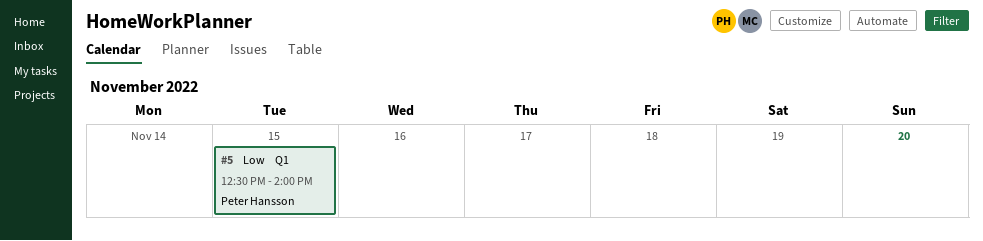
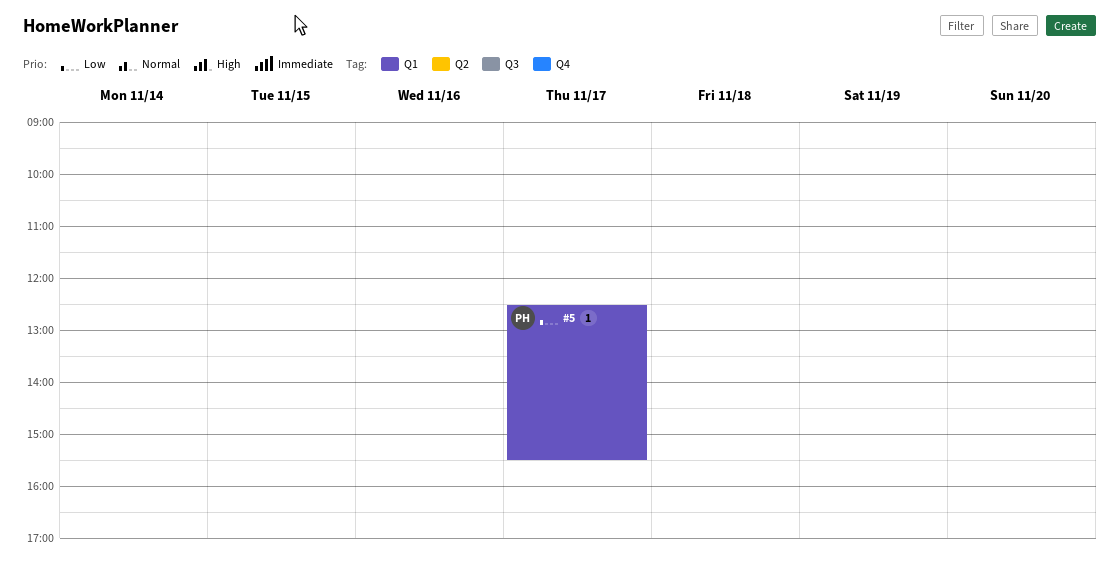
#5, day: Nov 15 -> Nov 17
#5, ends: 14:00 -> 15:30

